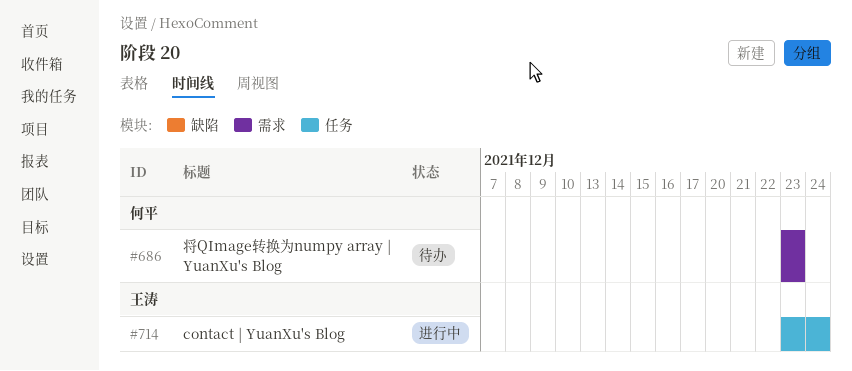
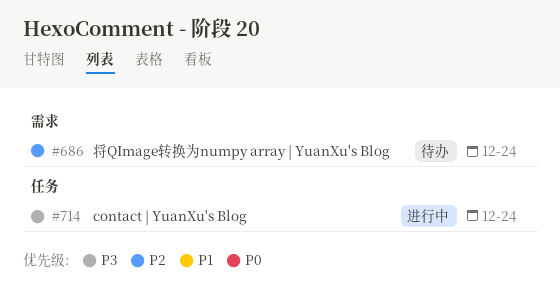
#686, due: Dec 23 -> Dec 24

